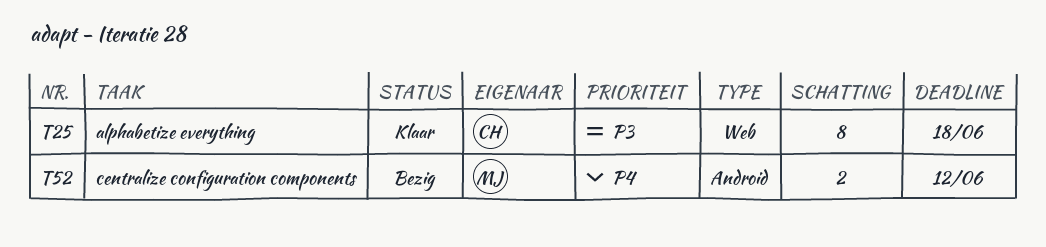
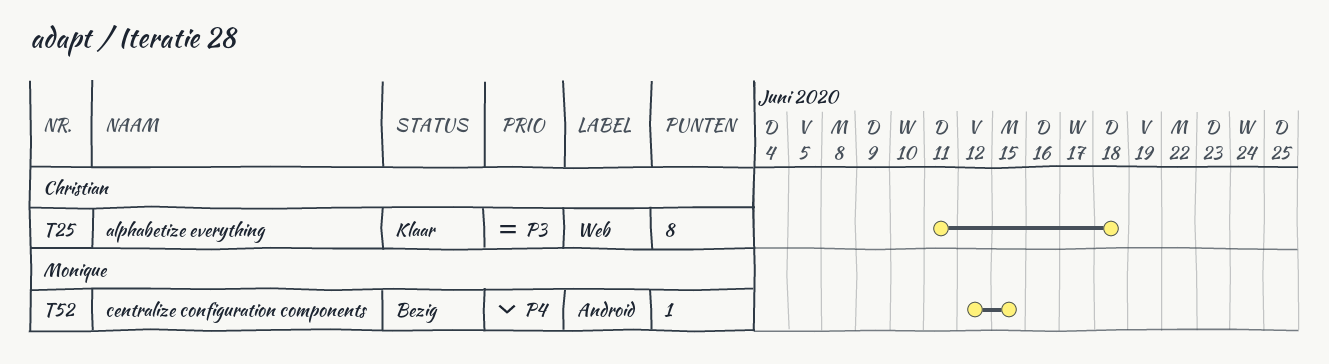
T52, estimate: 2 -> 1
T52, due: Jun 12 -> Jun 15

